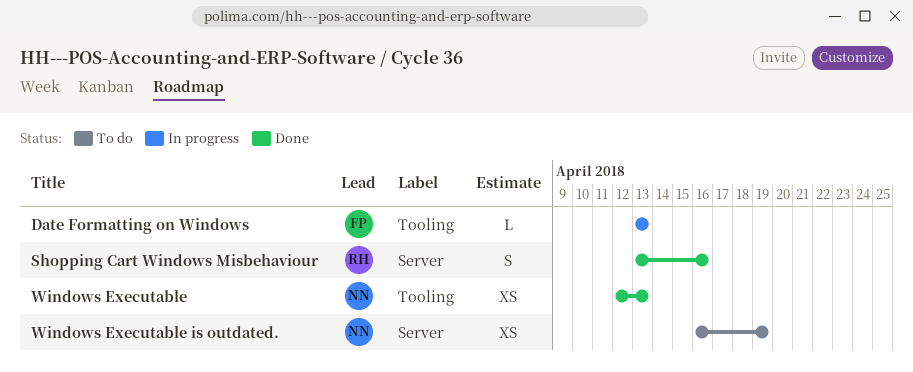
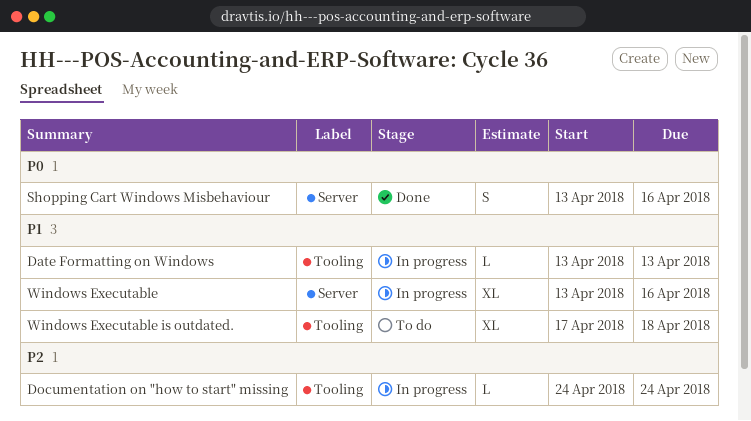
Documentation on "how to start" missing: none -> present
Windows Executable, status: Done -> In progress
Windows Executable, label: Tooling -> Server
Windows Executable, estimate: XS -> XL
Windows Executable, start: Apr 12 -> Apr 13
Windows Executable, due: Apr 13 -> Apr 16
Windows Executable is outdated., label: Server -> Tooling
Windows Executable is outdated., estimate: XS -> XL
Windows Executable is outdated., start: Apr 16 -> Apr 17
Windows Executable is outdated., due: Apr 19 -> Apr 18

